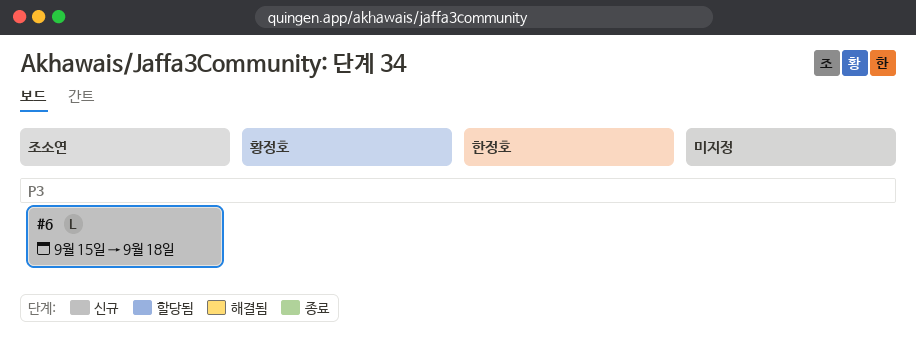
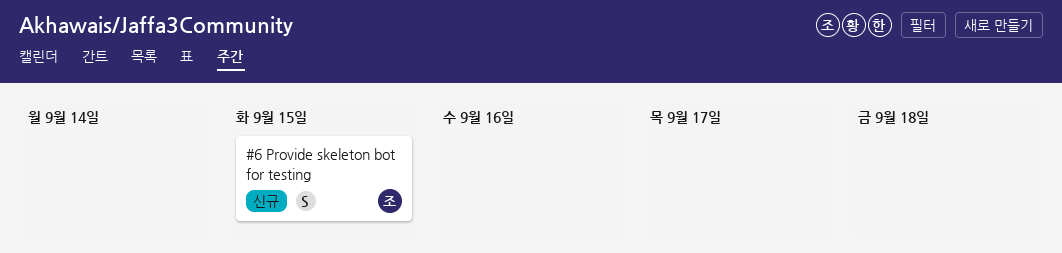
#6, estimate: L -> S
#6, due: Sep 18 -> Sep 15

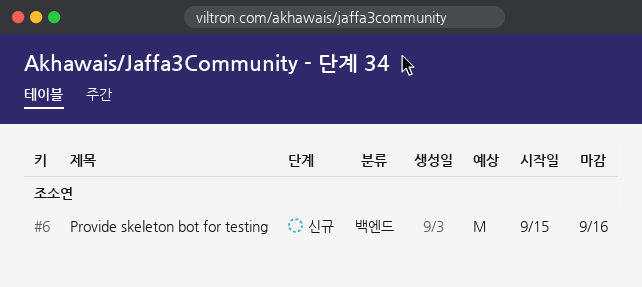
#6, estimate: S -> M
#6, due: Sep 15 -> Sep 16

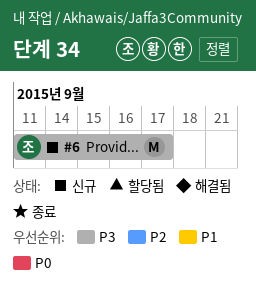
#6, start: Sep 15 -> Sep 11
#6, due: Sep 16 -> Sep 17

